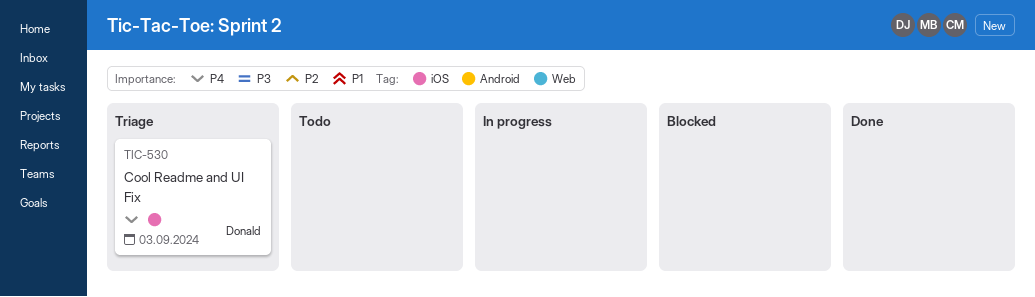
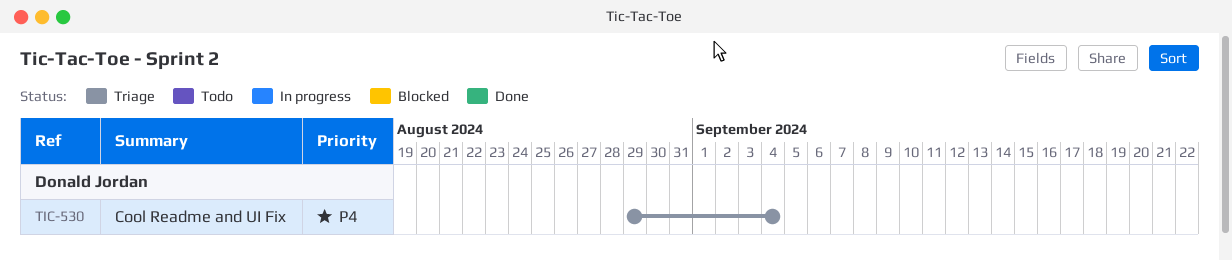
TIC-530, due: Sep 3 -> Sep 4

